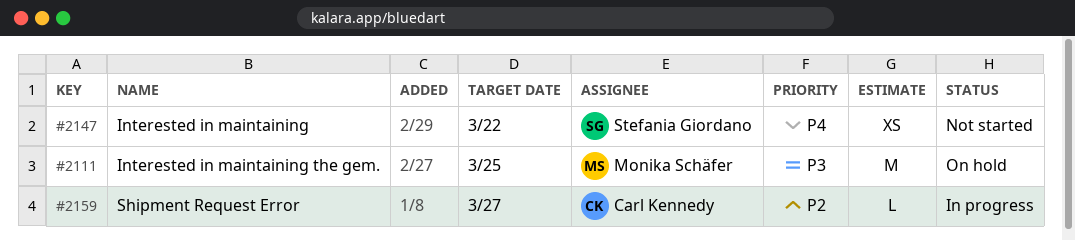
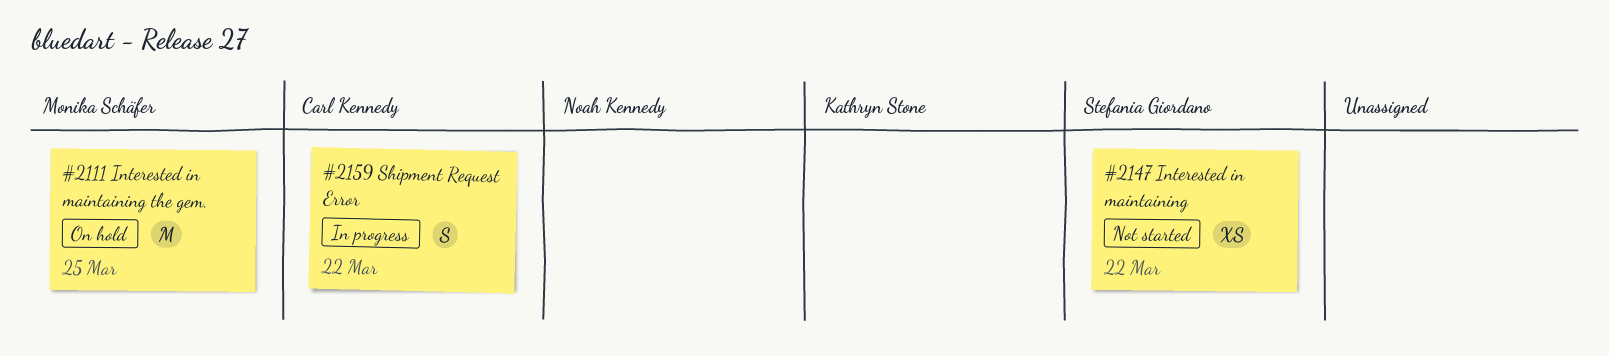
#2159, estimate: L -> S
#2159, due: Mar 27 -> Mar 22

